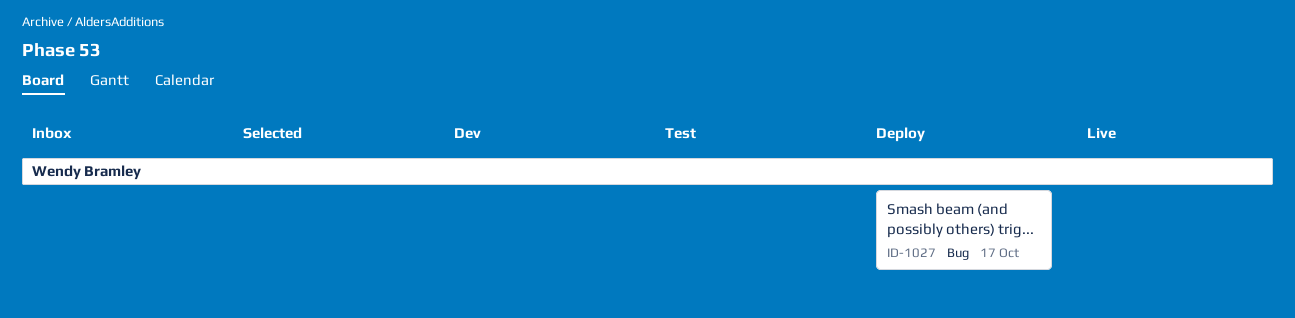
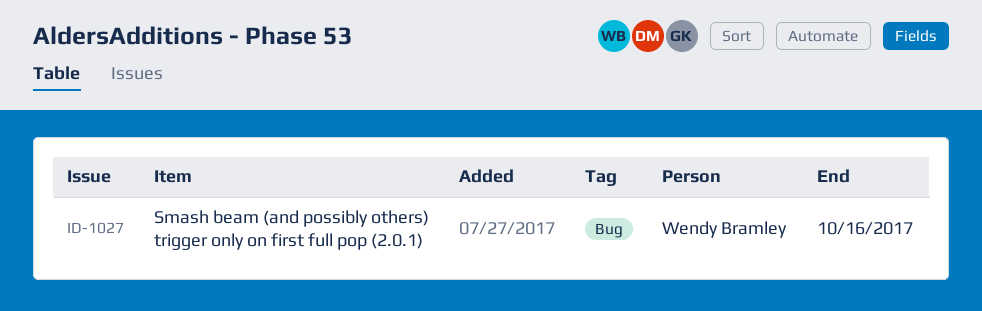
ID-1027, due: Oct 17 -> Oct 16

